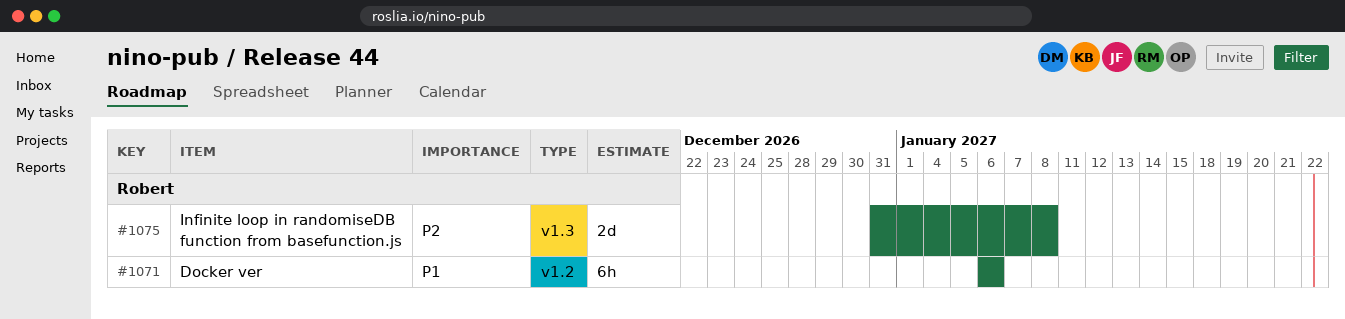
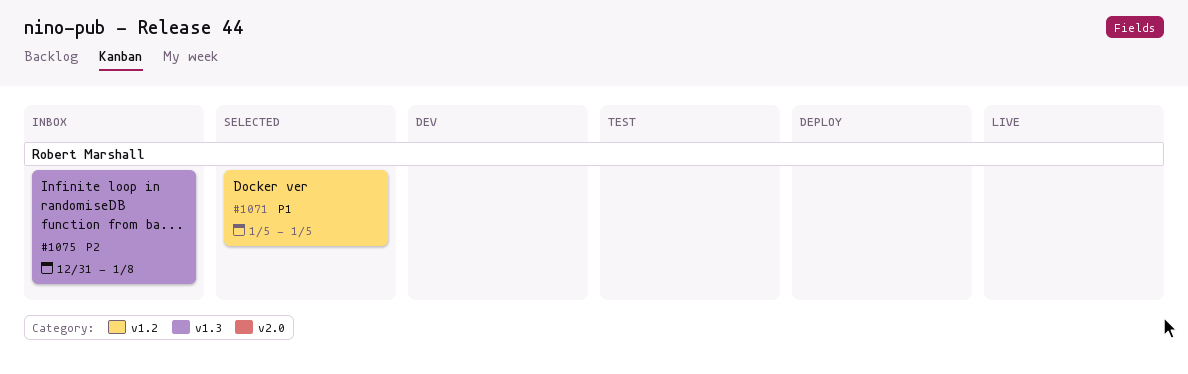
#1071, start: Jan 6 -> Jan 5
#1071, due: Jan 6 -> Jan 5

